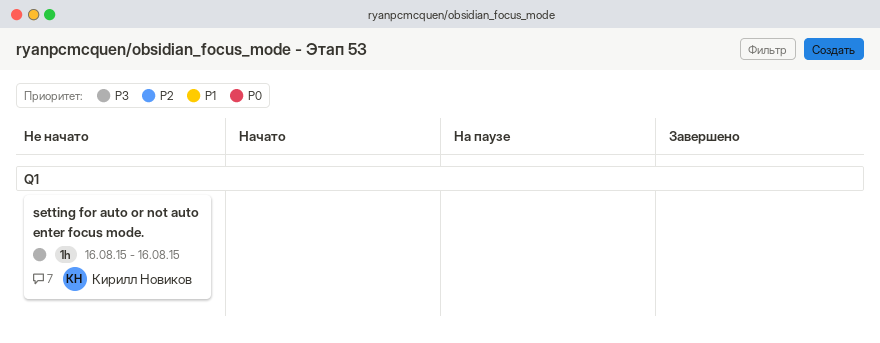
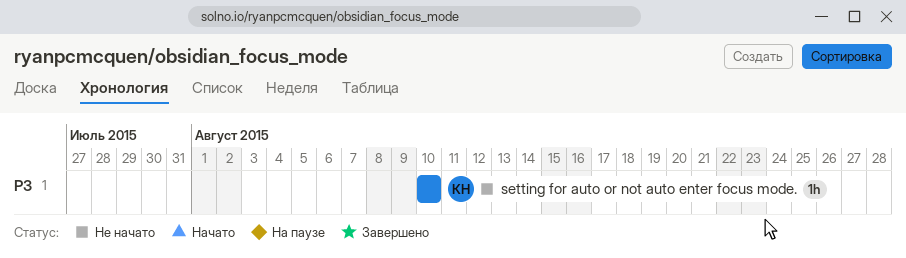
setting for auto or not auto enter focus mode., start: Aug 16 -> Aug 10
setting for auto or not auto enter focus mode., due: Aug 16 -> Aug 10

